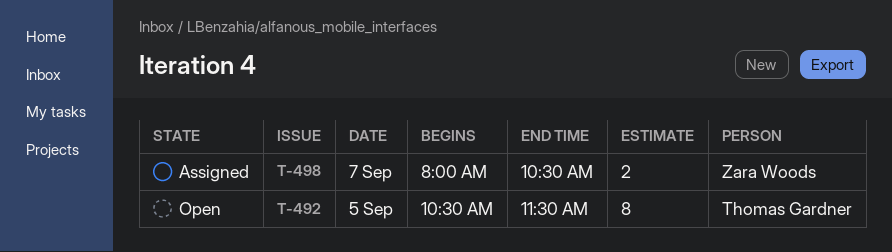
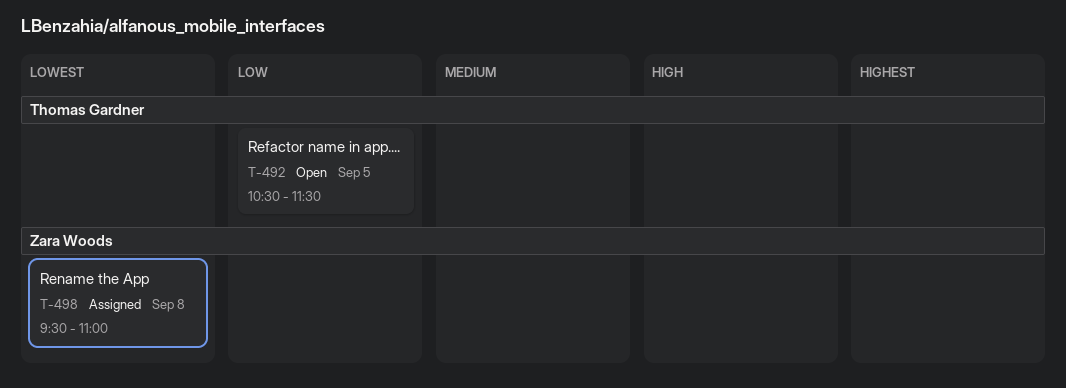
T-498, day: Sep 7 -> Sep 8
T-498, begins: 08:00 -> 09:30
T-498, ends: 10:30 -> 11:00

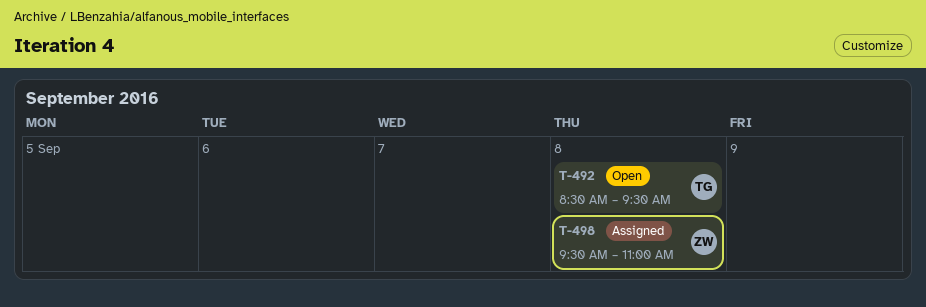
T-492, day: Sep 5 -> Sep 8
T-492, begins: 10:30 -> 08:30
T-492, ends: 11:30 -> 09:30

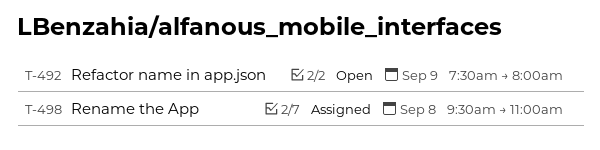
T-492, day: Sep 8 -> Sep 9
T-492, begins: 08:30 -> 07:30
T-492, ends: 09:30 -> 08:00

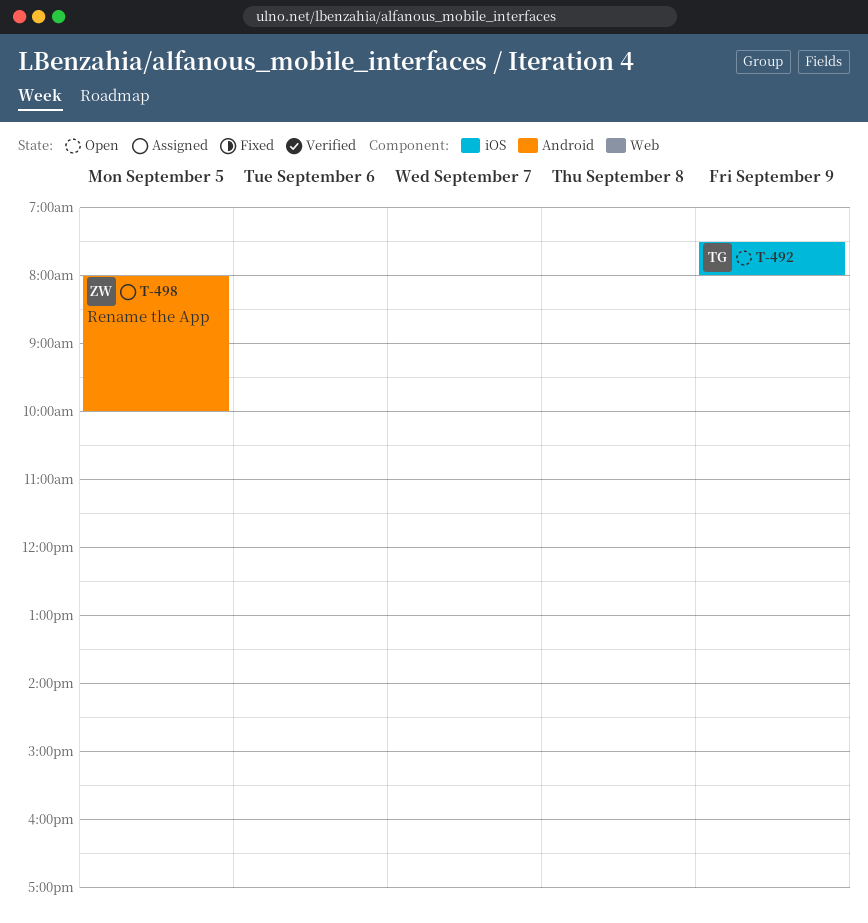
T-498, day: Sep 8 -> Sep 5
T-498, begins: 09:30 -> 08:00
T-498, ends: 11:00 -> 10:00

